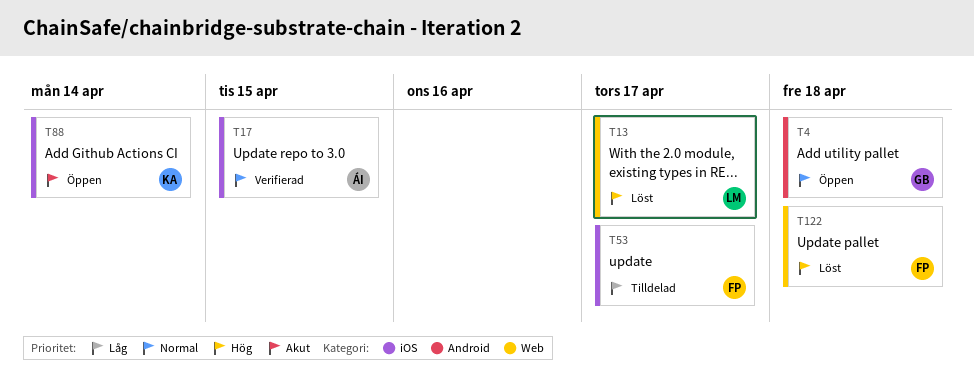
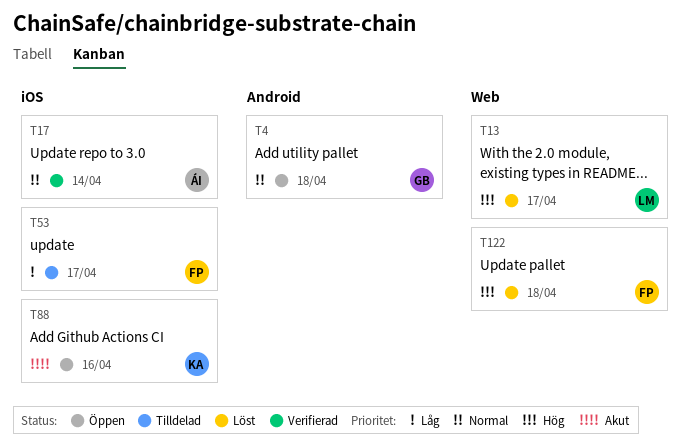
T17, due: Apr 15 -> Apr 14
T88, due: Apr 14 -> Apr 16

